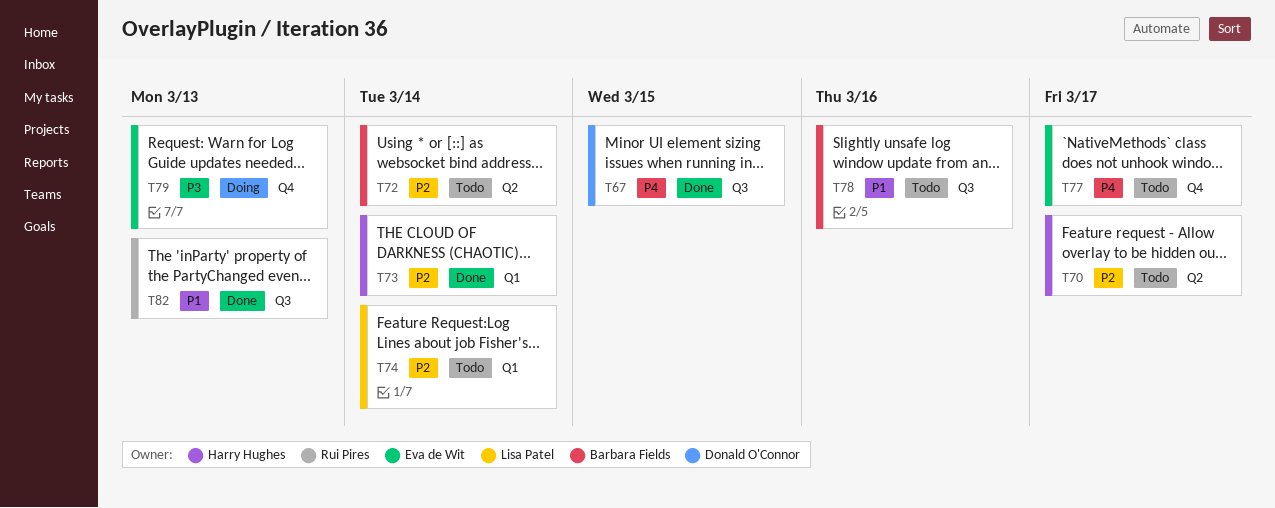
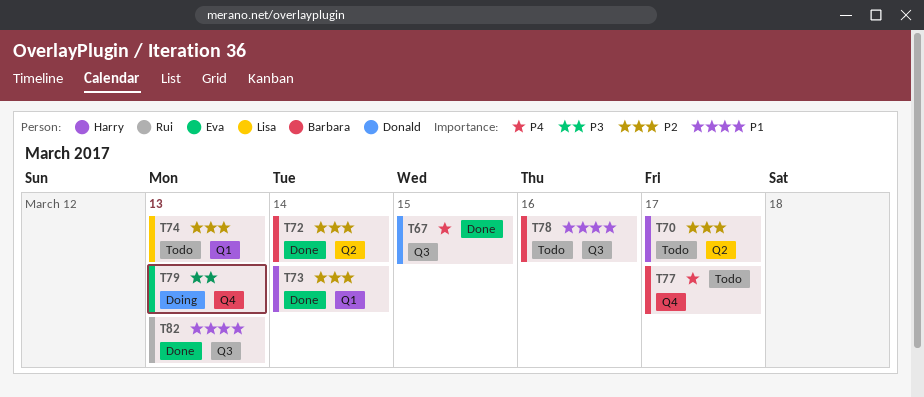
T72, status: Todo -> Done
T74, due: Mar 14 -> Mar 13
T77, owner: Eva de Wit -> Barbara Fields

